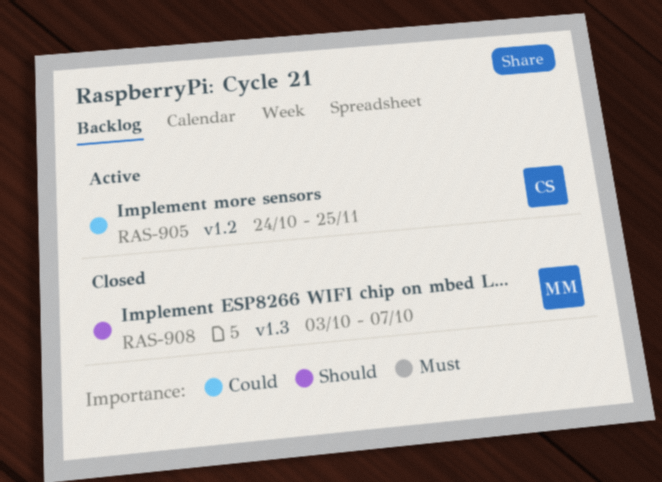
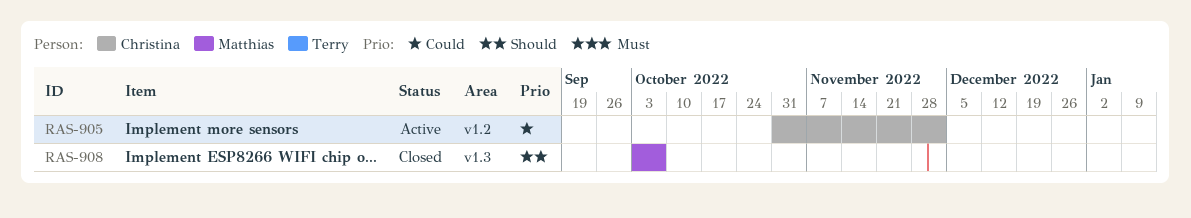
RAS-905, start: Oct 24 -> Oct 31
RAS-905, due: Nov 25 -> Dec 2

